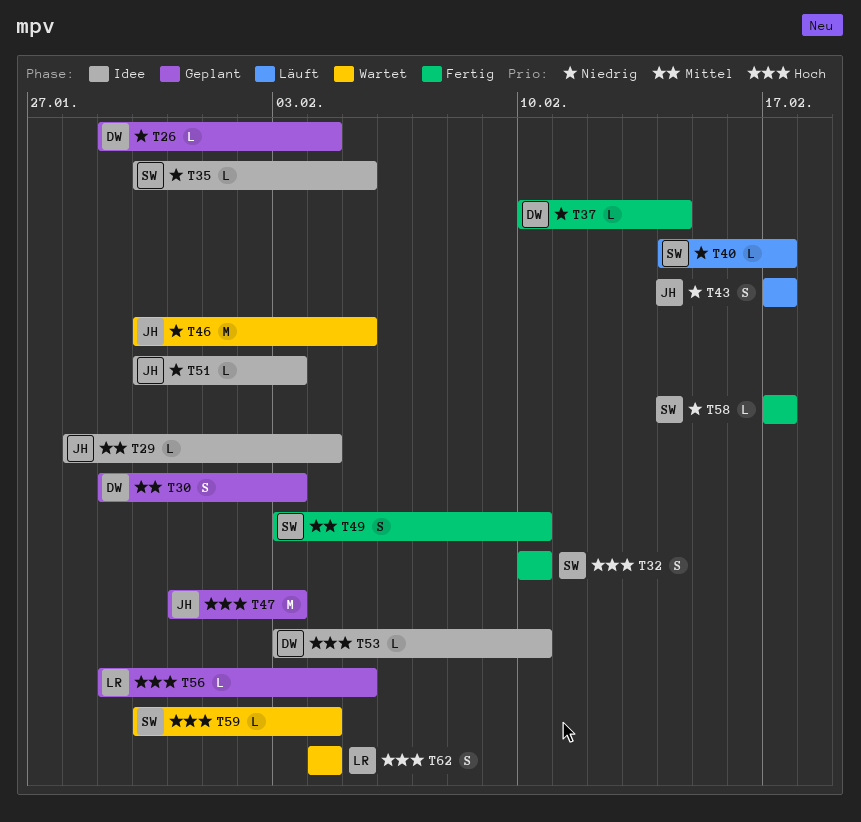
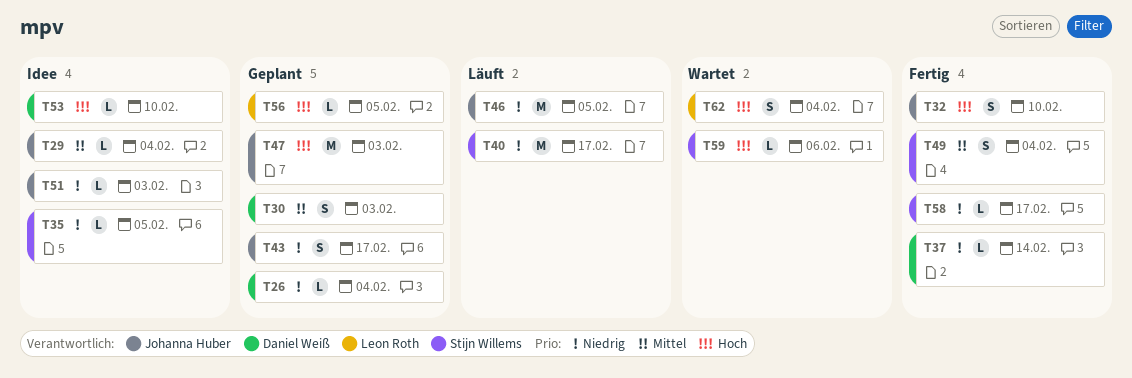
T32, owner: Stijn Willems -> Johanna Huber
T40, estimate: L -> M
T43, status: Läuft -> Geplant
T46, status: Wartet -> Läuft
T49, due: Feb 10 -> Feb 4
T59, due: Feb 4 -> Feb 6

